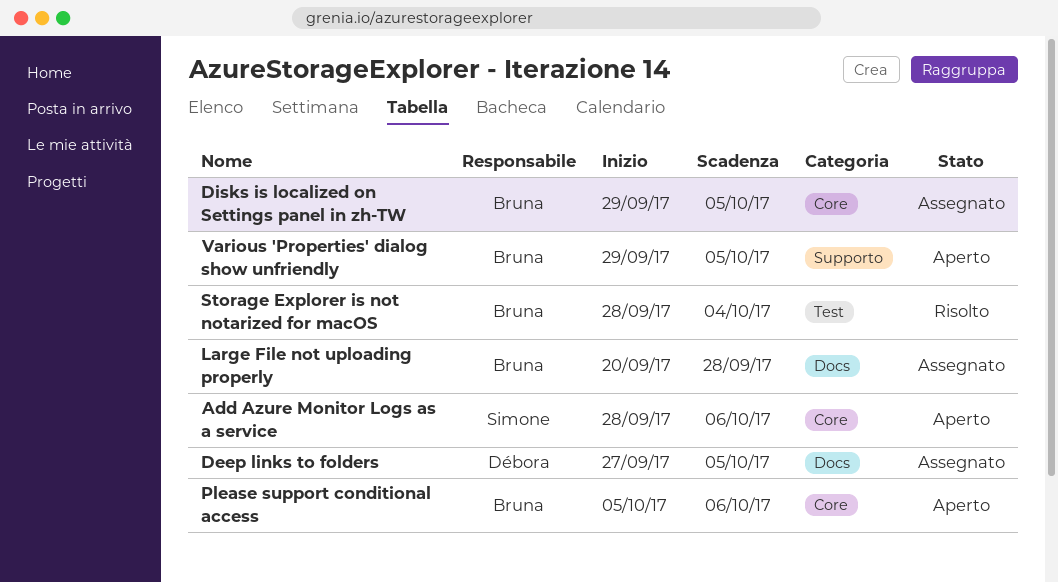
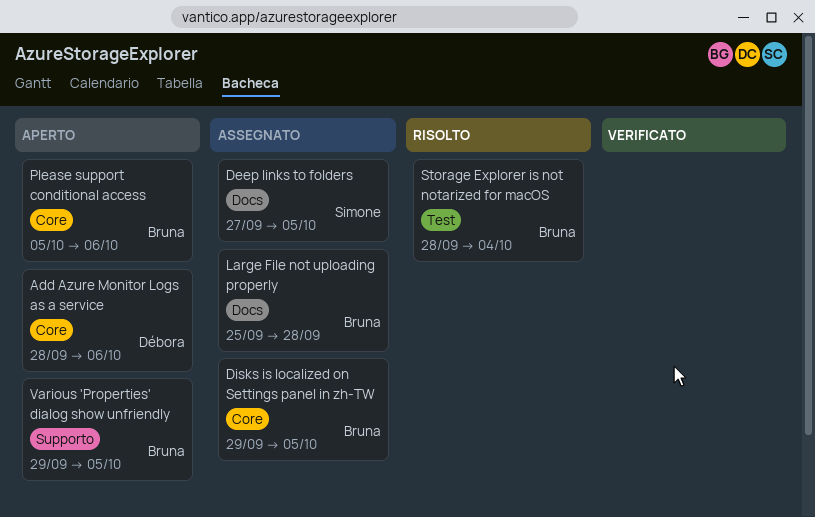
Add Azure Monitor Logs as a service, owner: Simone -> Débora
Deep links to folders, owner: Débora -> Simone
Large File not uploading properly, start: Sep 20 -> Sep 25

